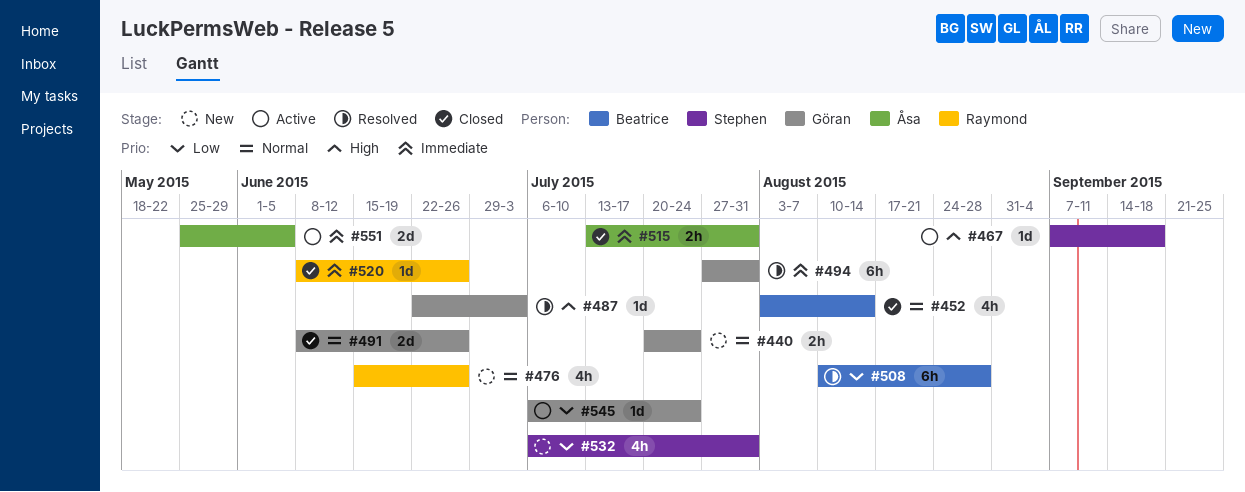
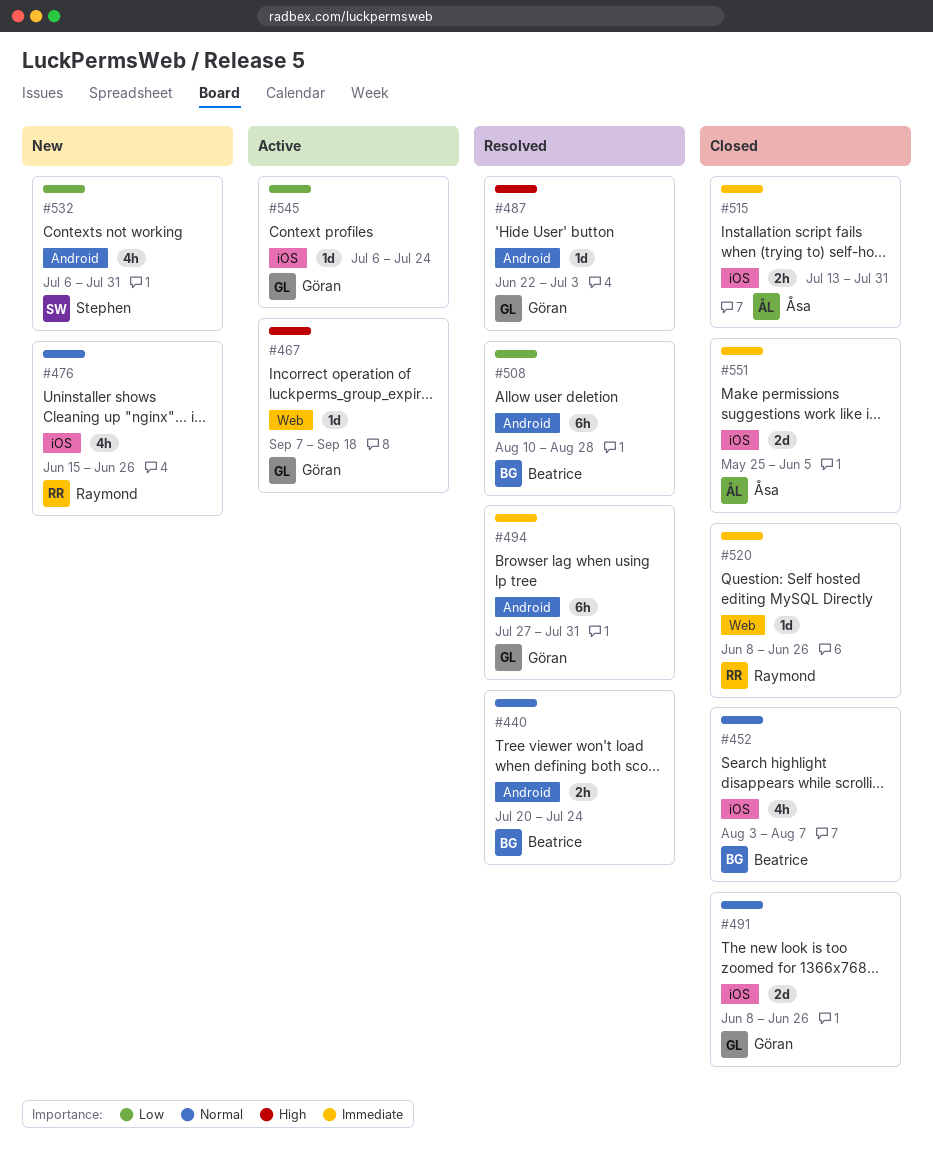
#440, status: New -> Resolved
#440, owner: Göran -> Beatrice
#452, due: Aug 14 -> Aug 7
#467, owner: Stephen -> Göran
#551, status: Active -> Closed

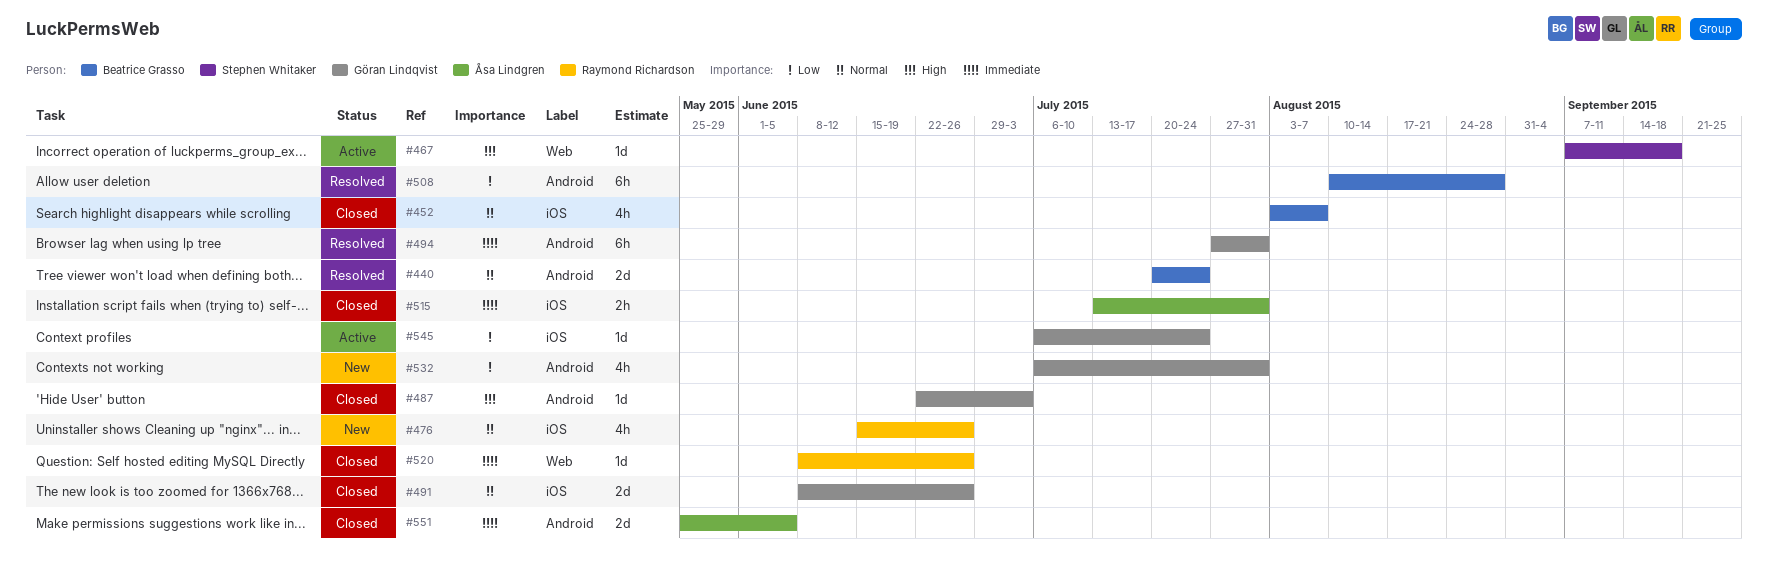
#440, estimate: 2h -> 2d
#467, owner: Göran Lindqvist -> Stephen Whitaker
#487, status: Resolved -> Closed
#532, owner: Stephen Whitaker -> Göran Lindqvist
#551, label: iOS -> Android

